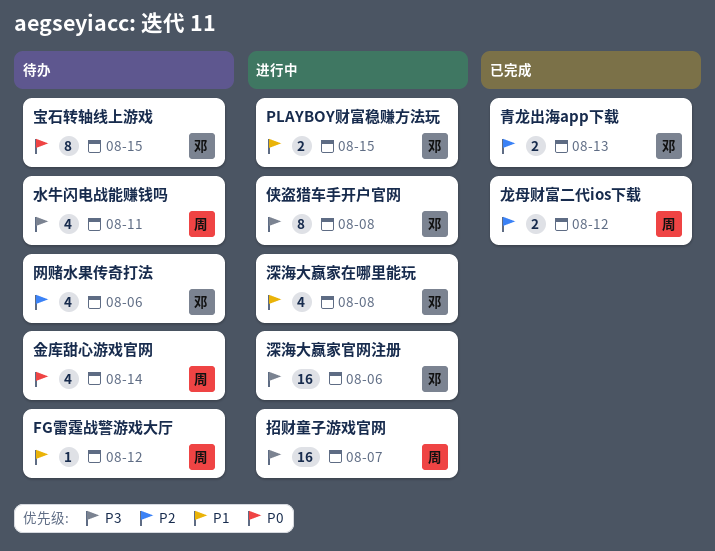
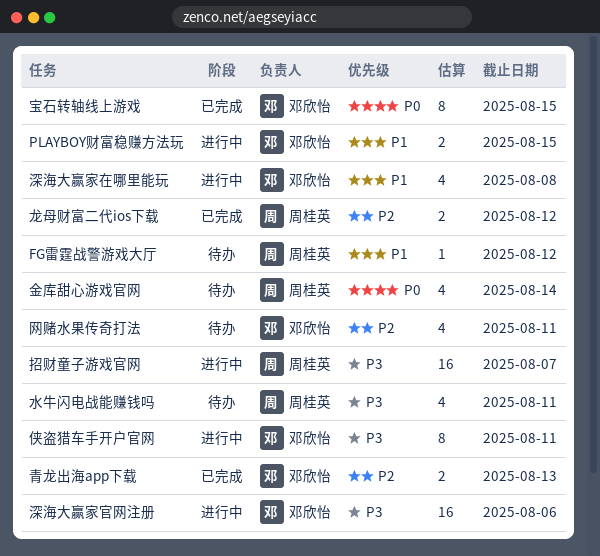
侠盗猎车手开户官网, due: Aug 8 -> Aug 11
宝石转轴线上游戏, status: 待办 -> 已完成
网赌水果传奇打法, due: Aug 6 -> Aug 11

